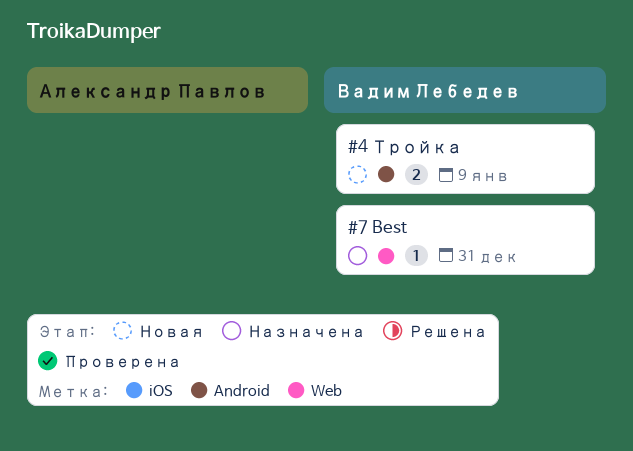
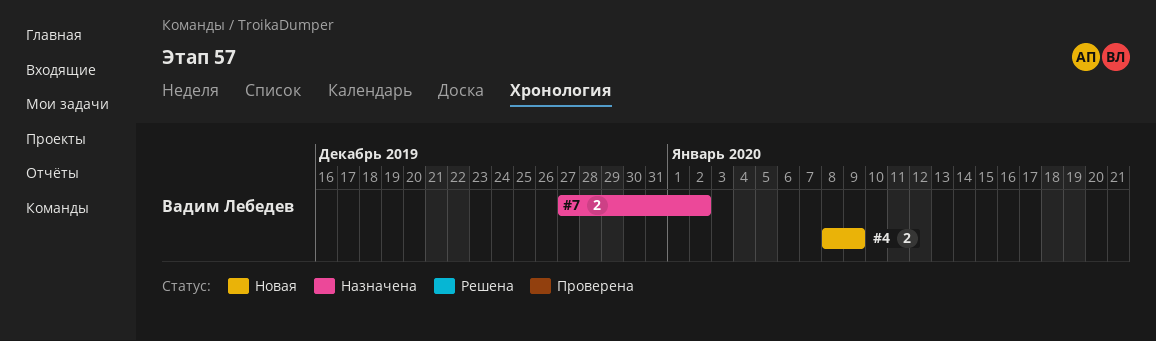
#7, estimate: 1 -> 2
#7, due: Dec 31 -> Jan 2

